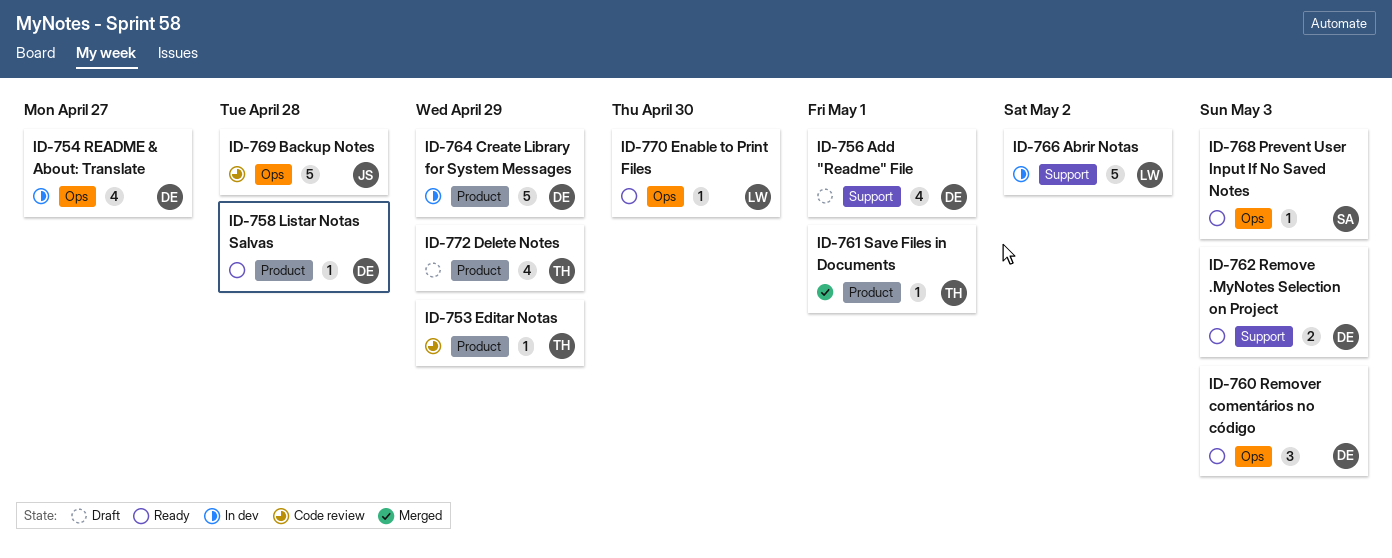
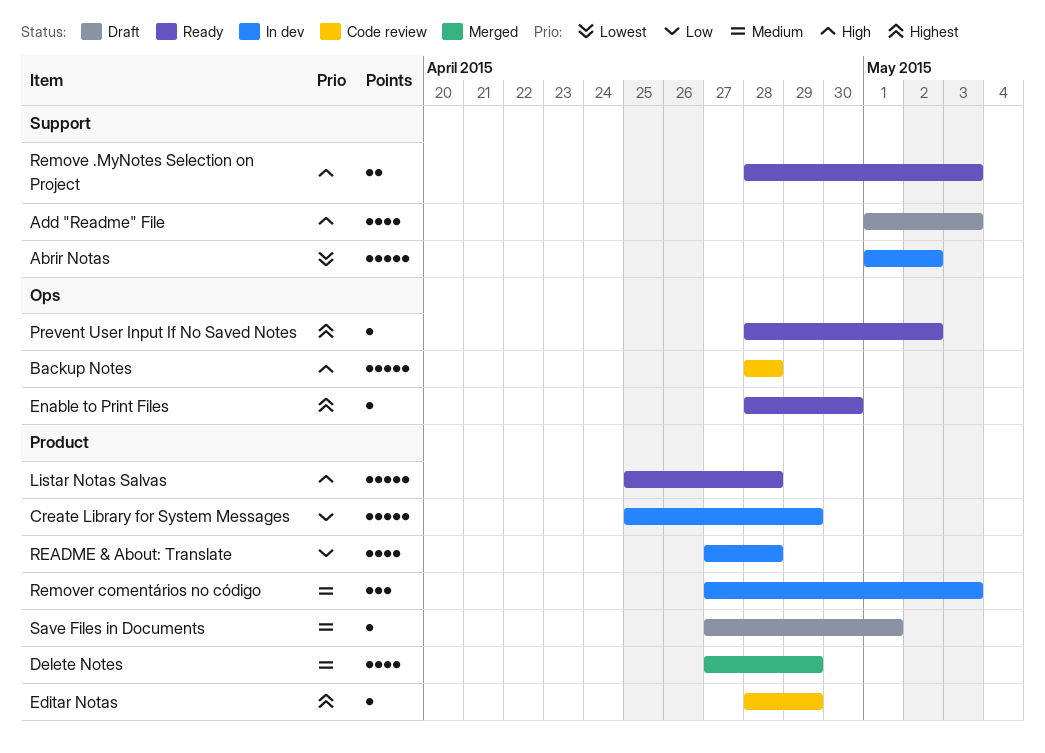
Add "Readme" File, due: May 1 -> May 3
Delete Notes, status: Draft -> Merged
Listar Notas Salvas, estimate: 1 -> 5
Prevent User Input If No Saved Notes, due: May 3 -> May 2
README & About: Translate, label: Ops -> Product
README & About: Translate, due: Apr 27 -> Apr 28
Remover comentários no código, status: Ready -> In dev
Remover comentários no código, label: Ops -> Product
Save Files in Documents, status: Merged -> Draft

